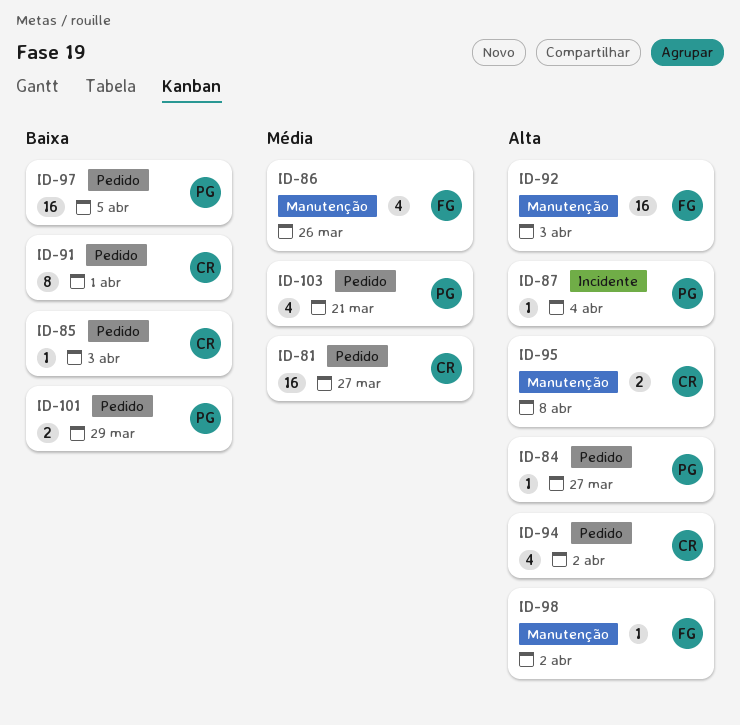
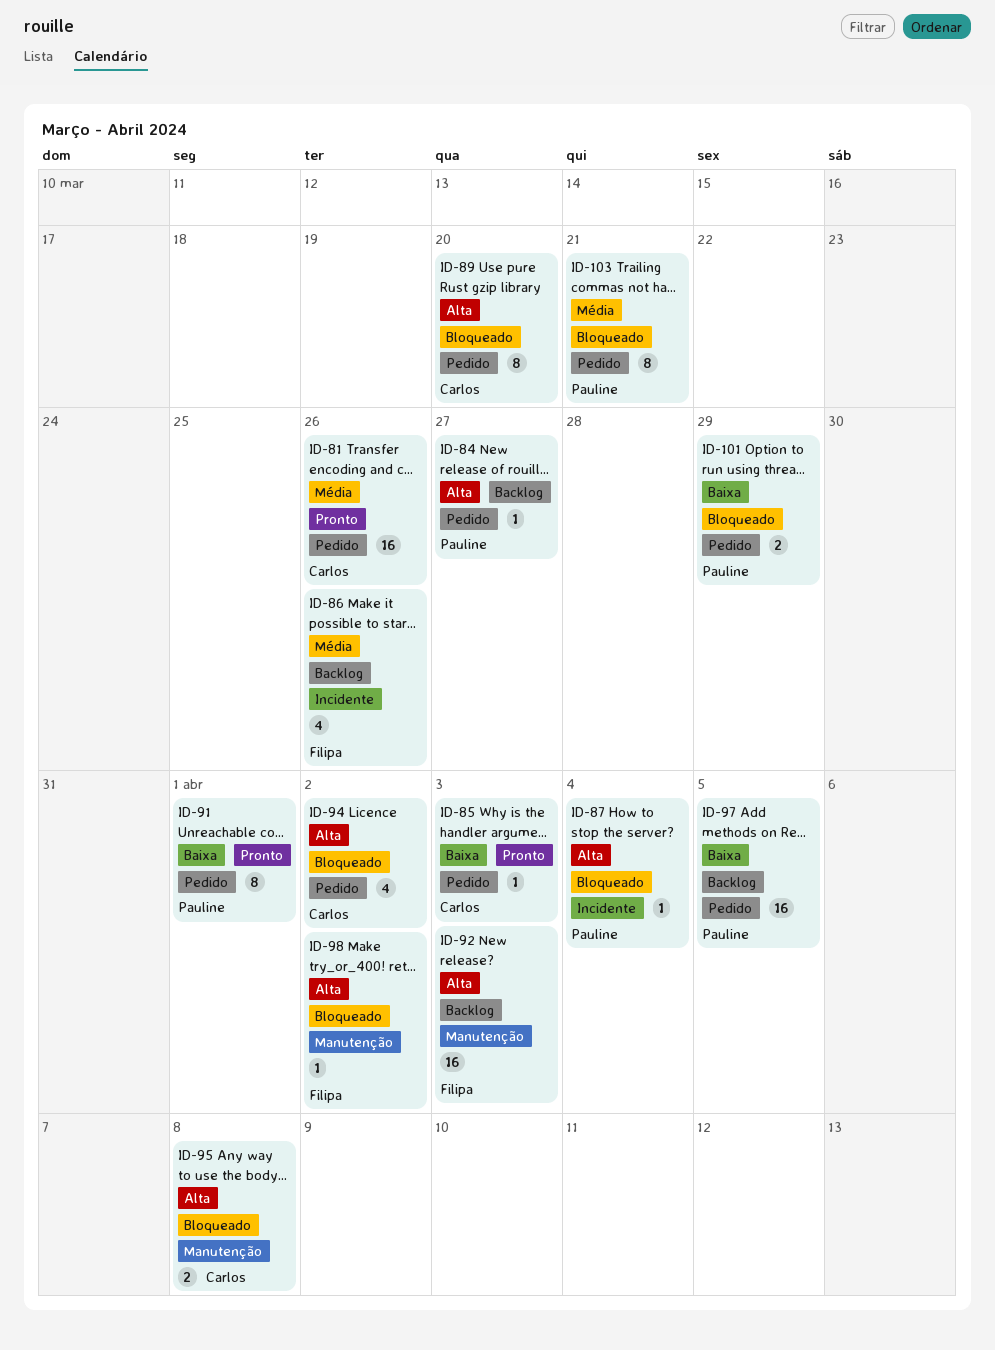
ID-81, due: Mar 27 -> Mar 26
ID-86, label: Manutenção -> Incidente
ID-89: none -> present
ID-91, owner: Carlos -> Pauline
ID-103, estimate: 4 -> 8

